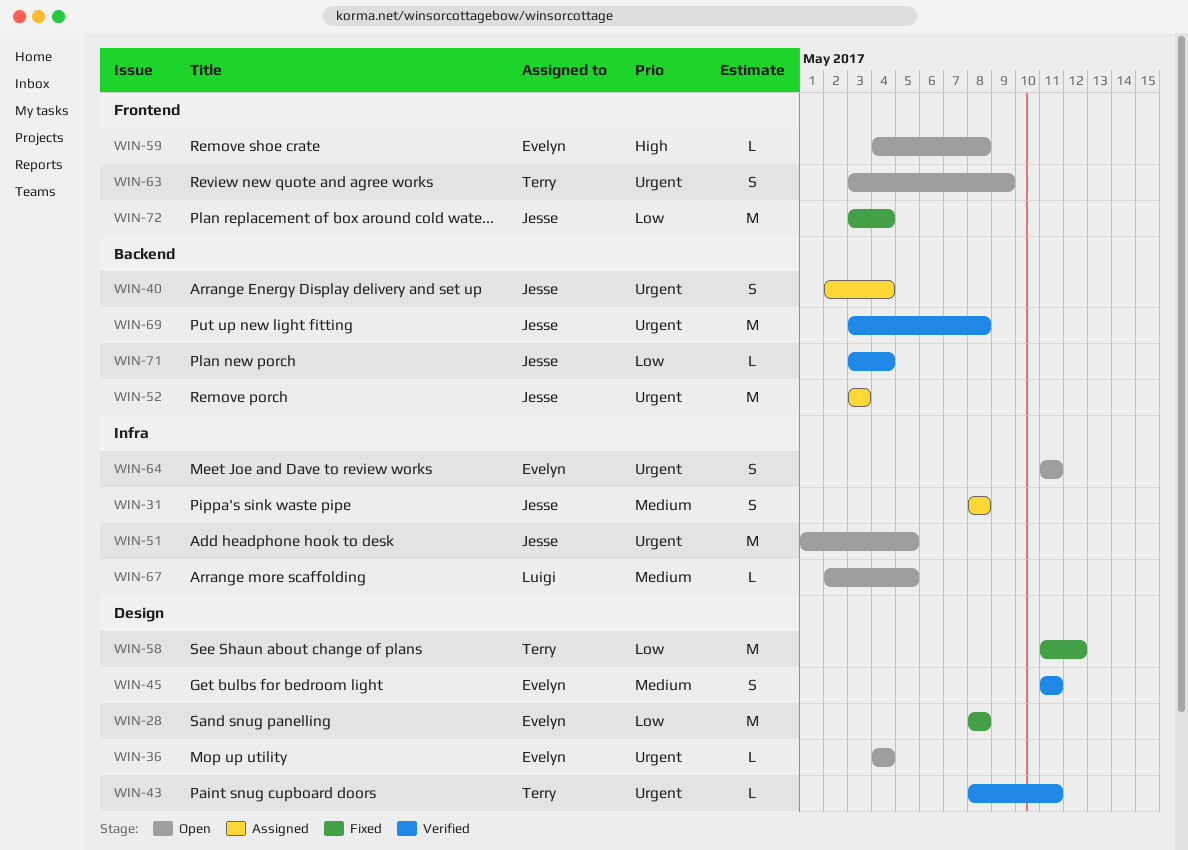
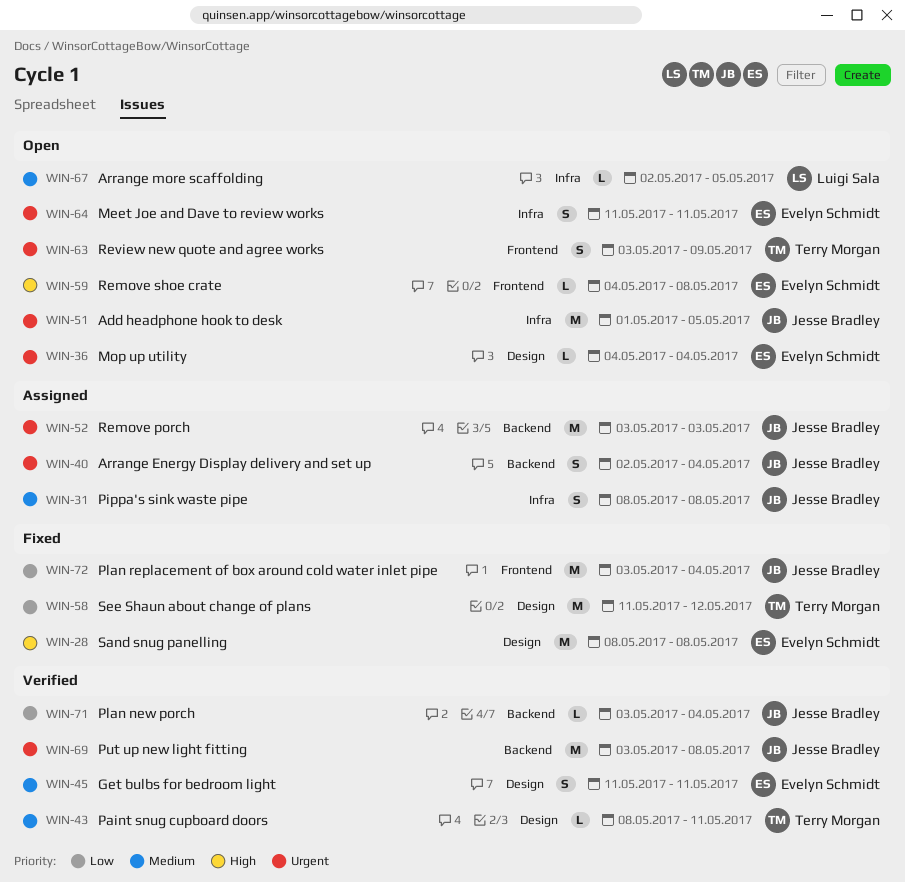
WIN-28, priority: Low -> High
WIN-43, priority: Urgent -> Medium

